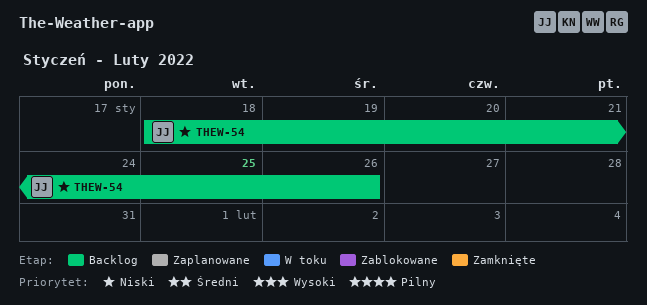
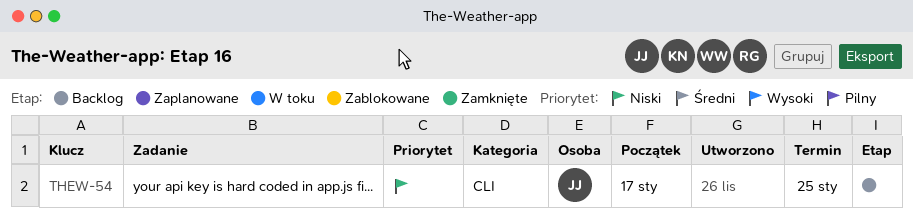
THEW-54, start: Jan 18 -> Jan 17
THEW-54, due: Jan 26 -> Jan 25

